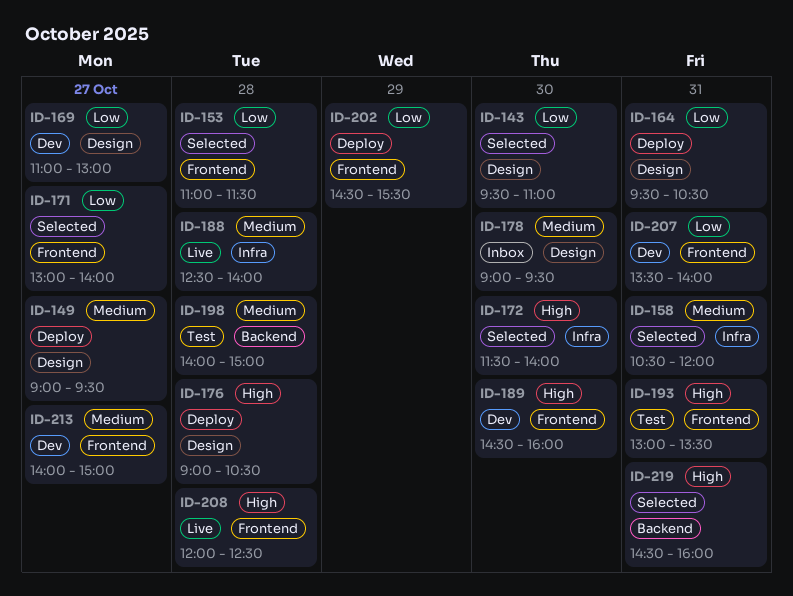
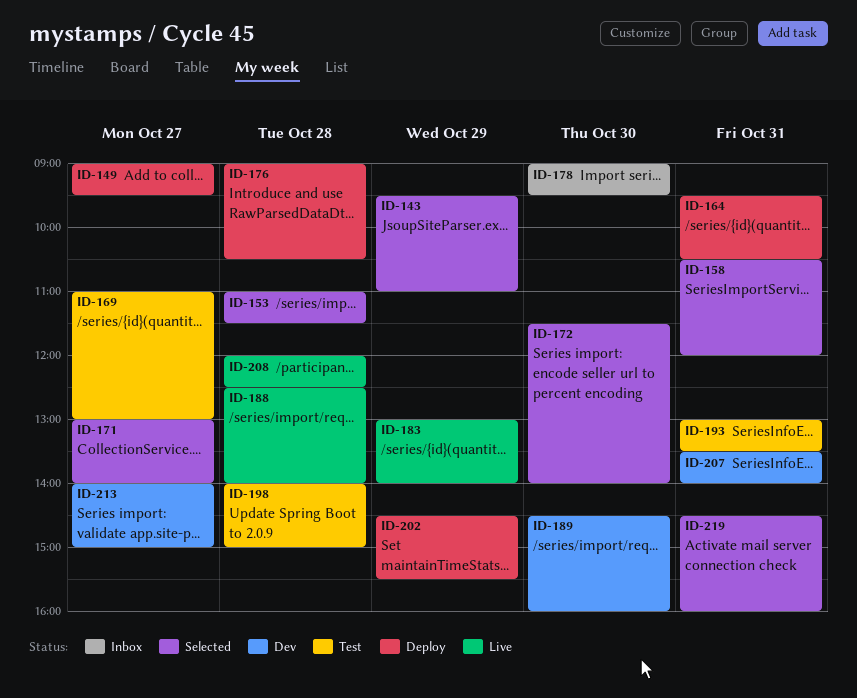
ID-143, day: Oct 30 -> Oct 29
ID-169, status: Dev -> Test
ID-183: none -> present

